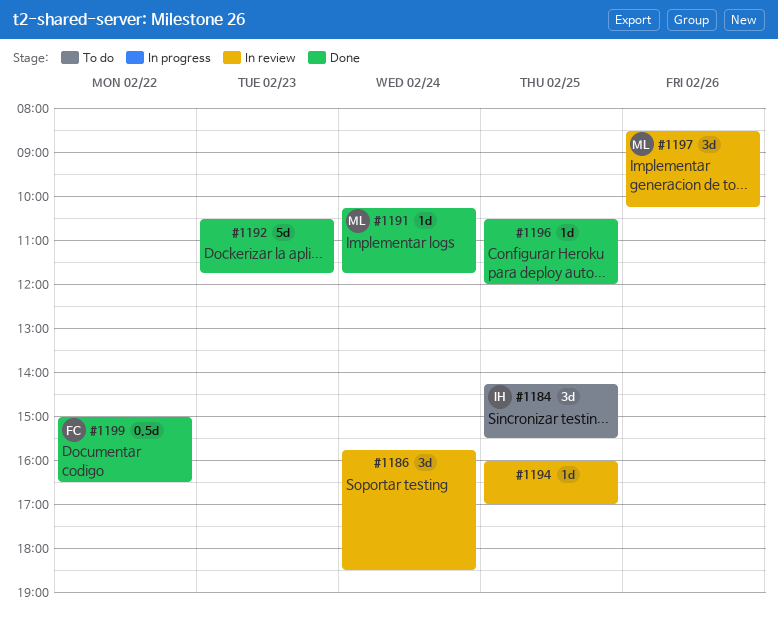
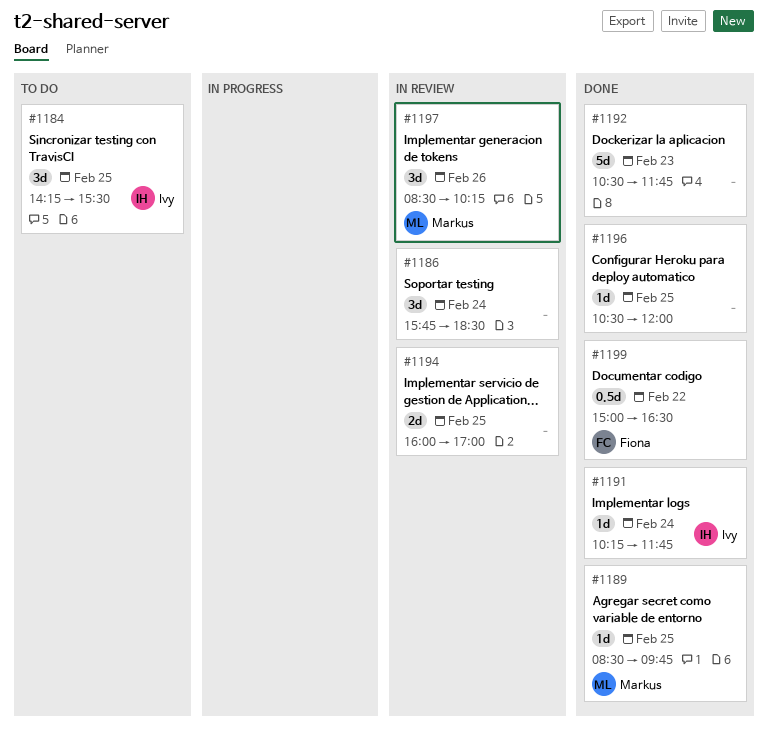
#1189: none -> present
#1191, owner: Markus -> Ivy
#1194, estimate: 1d -> 2d

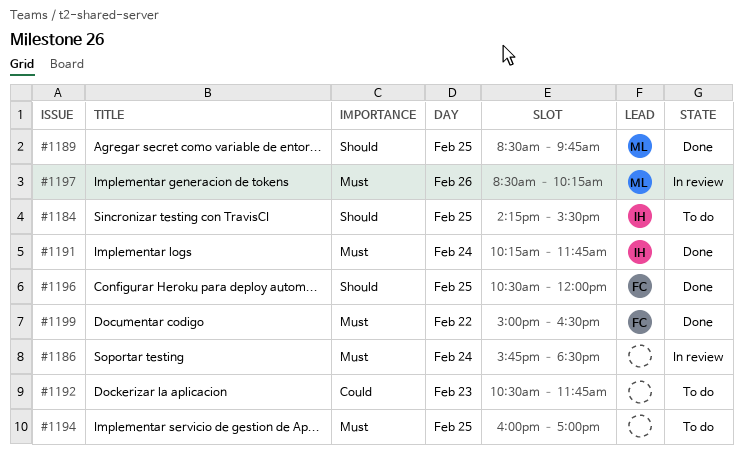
#1192, status: Done -> To do
#1194, status: In review -> To do
#1196, owner: none -> Fiona

